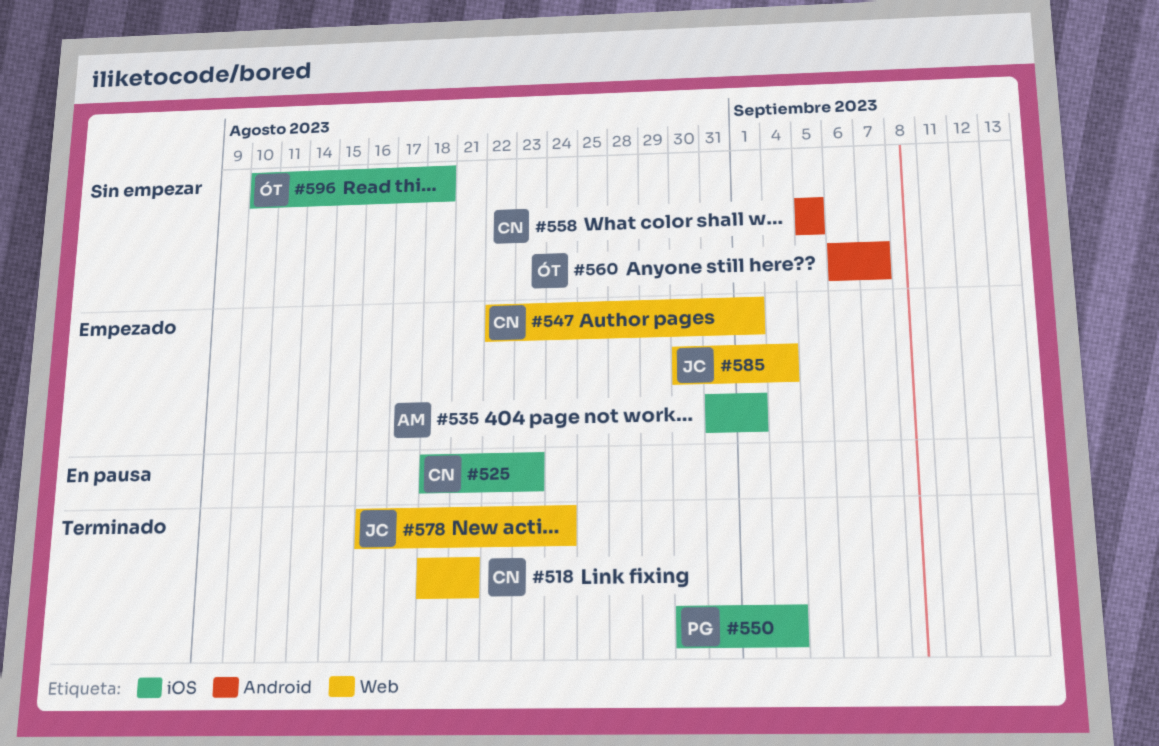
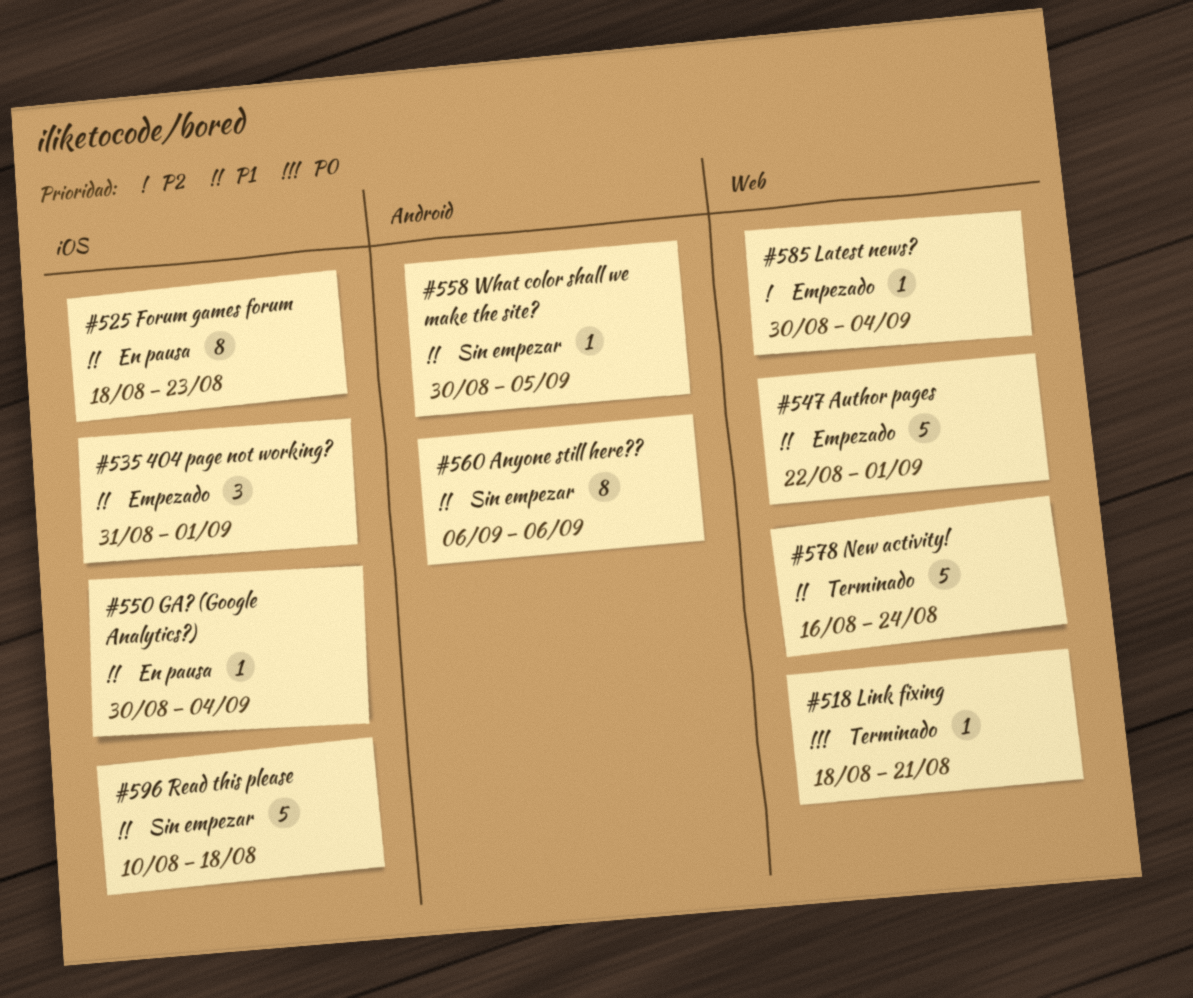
#550, status: Terminado -> En pausa
#558, start: Sep 5 -> Aug 30
#560, due: Sep 7 -> Sep 6

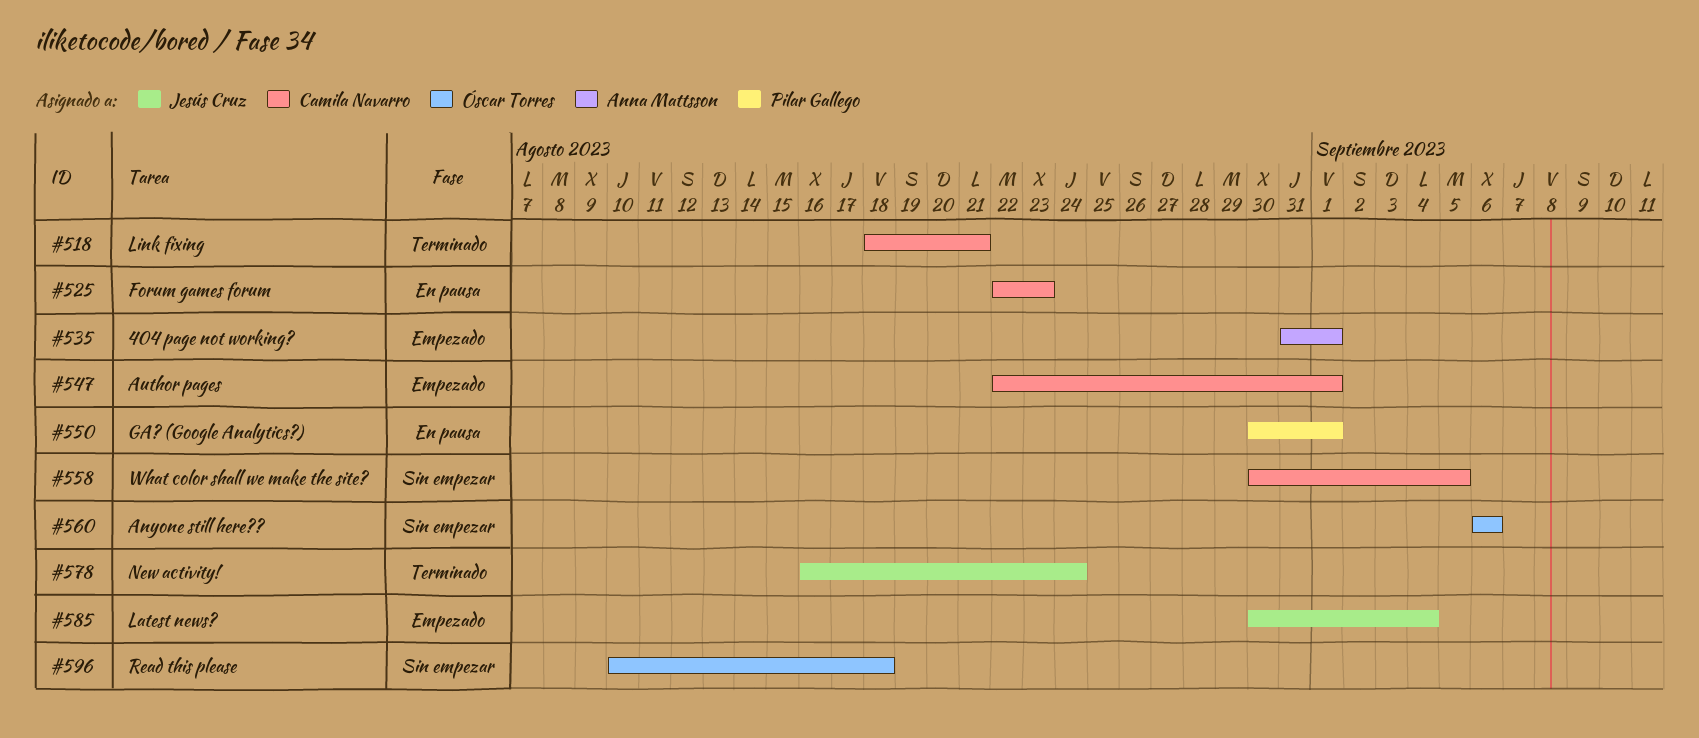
#525, start: Aug 18 -> Aug 22
#550, due: Sep 4 -> Sep 1

